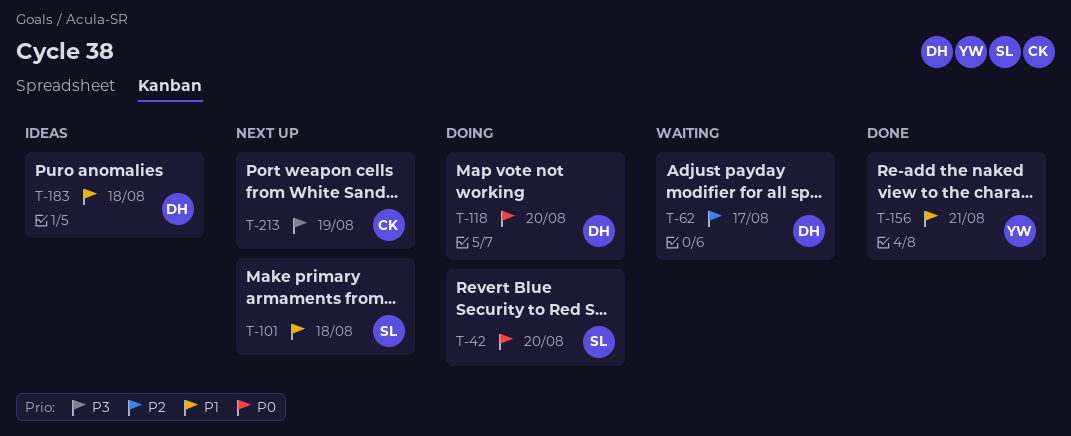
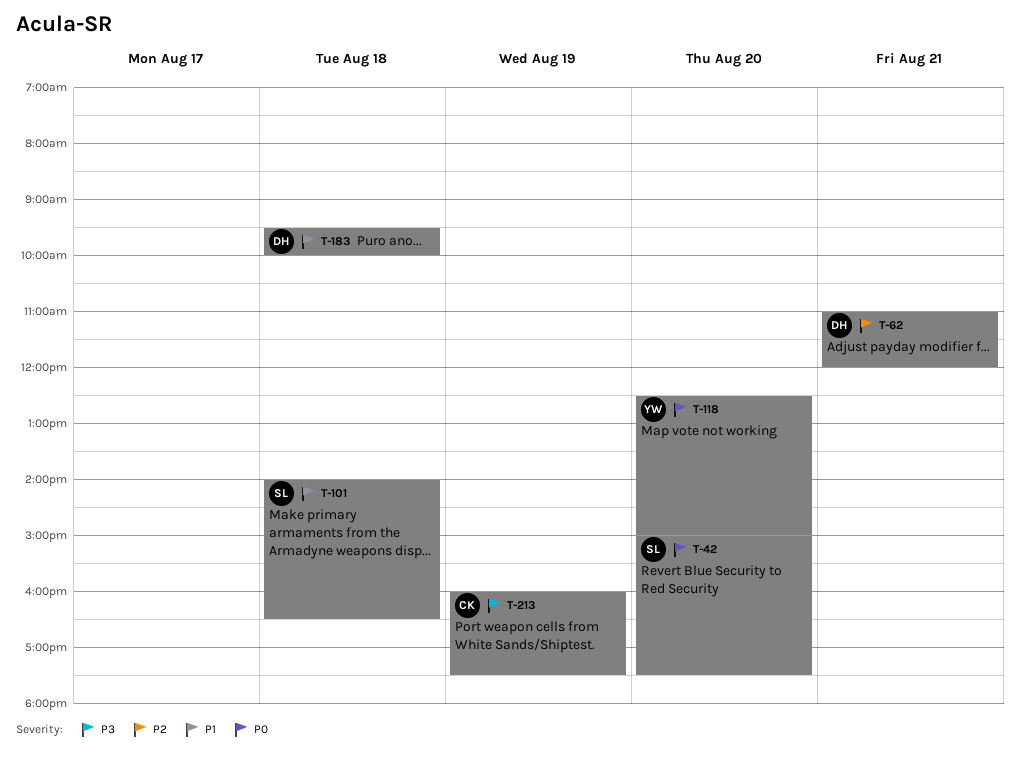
T-62, day: Aug 17 -> Aug 21
T-118, owner: DH -> YW
T-156: present -> none

